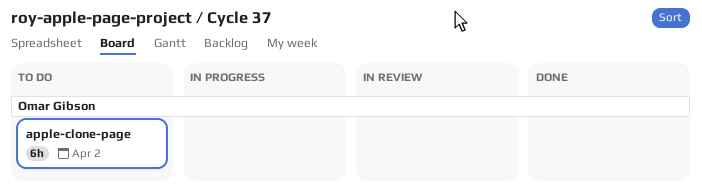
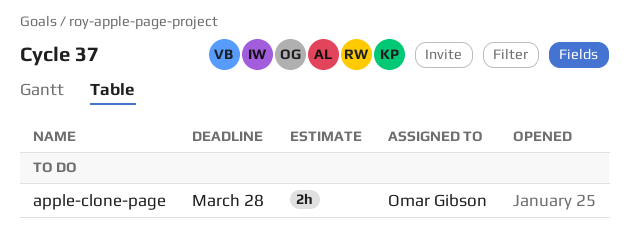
apple-clone-page, estimate: 6h -> 2h
apple-clone-page, due: Apr 2 -> Mar 28

